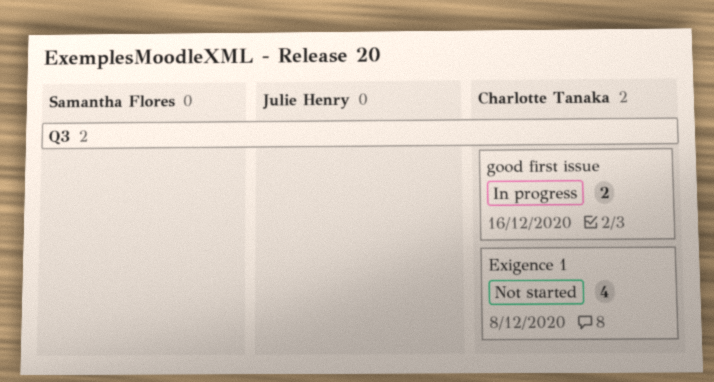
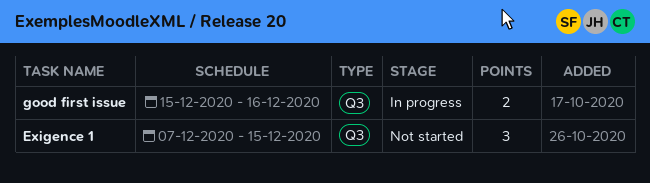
Exigence 1, estimate: 4 -> 3
Exigence 1, due: Dec 8 -> Dec 15

